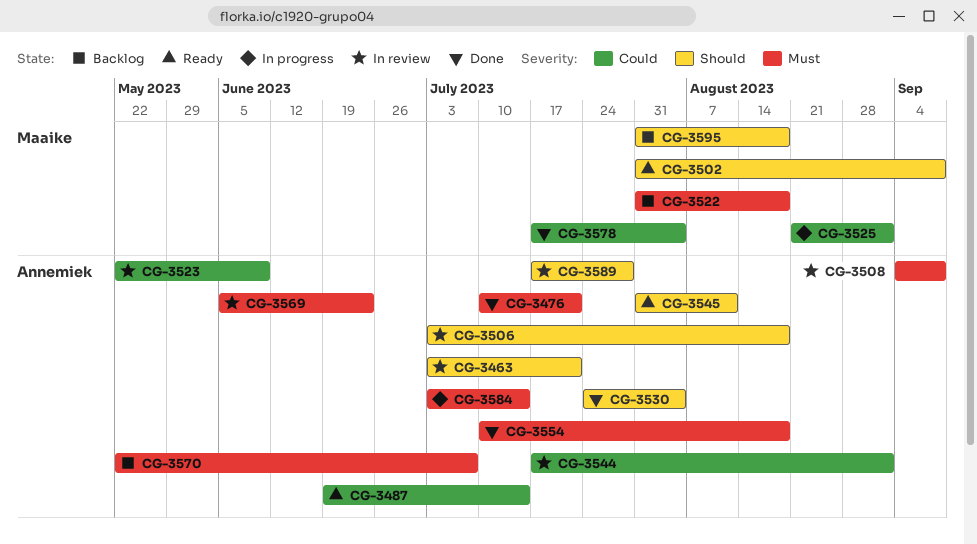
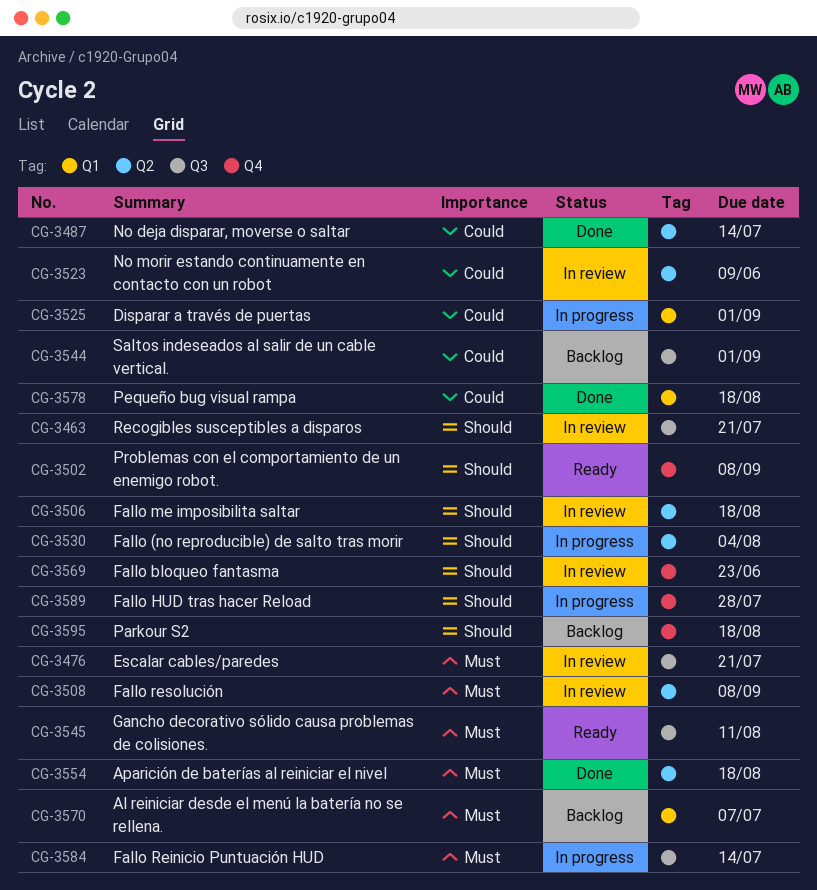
CG-3476, status: Done -> In review
CG-3487, status: Ready -> Done
CG-3522: present -> none
CG-3530, status: Done -> In progress
CG-3544, status: In review -> Backlog
CG-3545, priority: Should -> Must
CG-3569, priority: Must -> Should
CG-3578, due: Aug 4 -> Aug 18
CG-3589, status: In review -> In progress

